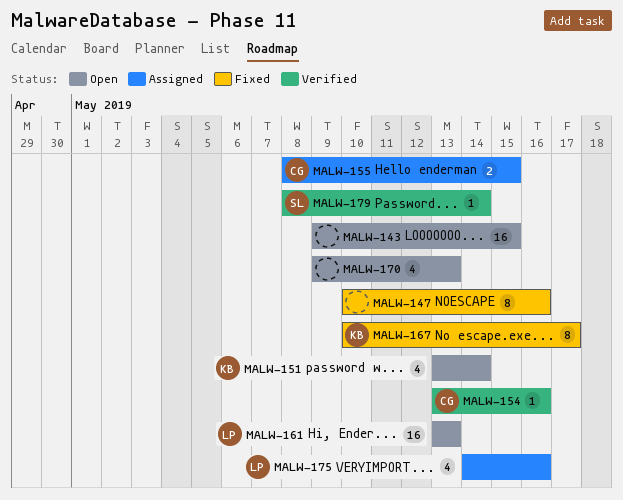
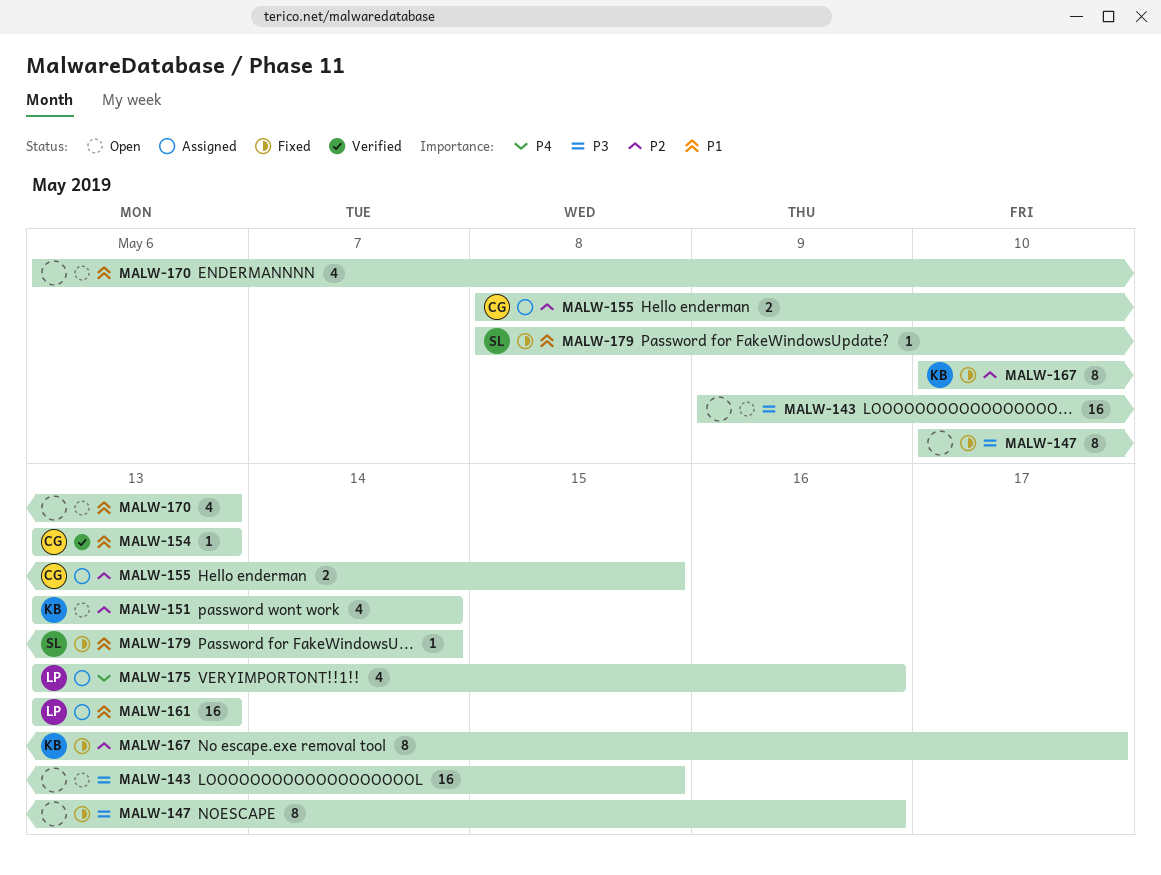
MALW-154, due: May 16 -> May 13
MALW-161, status: Open -> Assigned
MALW-170, start: May 9 -> May 6
MALW-175, start: May 14 -> May 13
MALW-179, status: Verified -> Fixed

